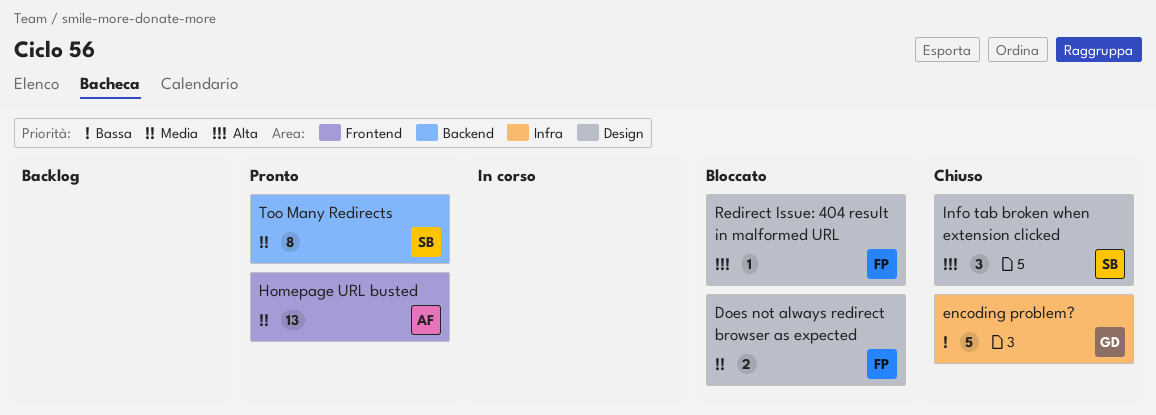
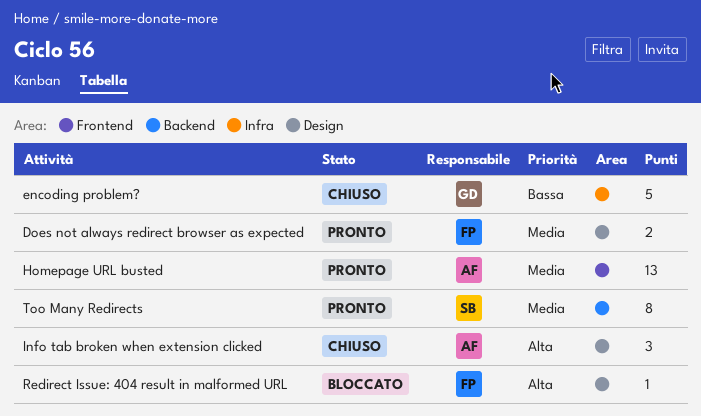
Does not always redirect browser as expected, status: Bloccato -> Pronto
Info tab broken when extension clicked, owner: SB -> AF

